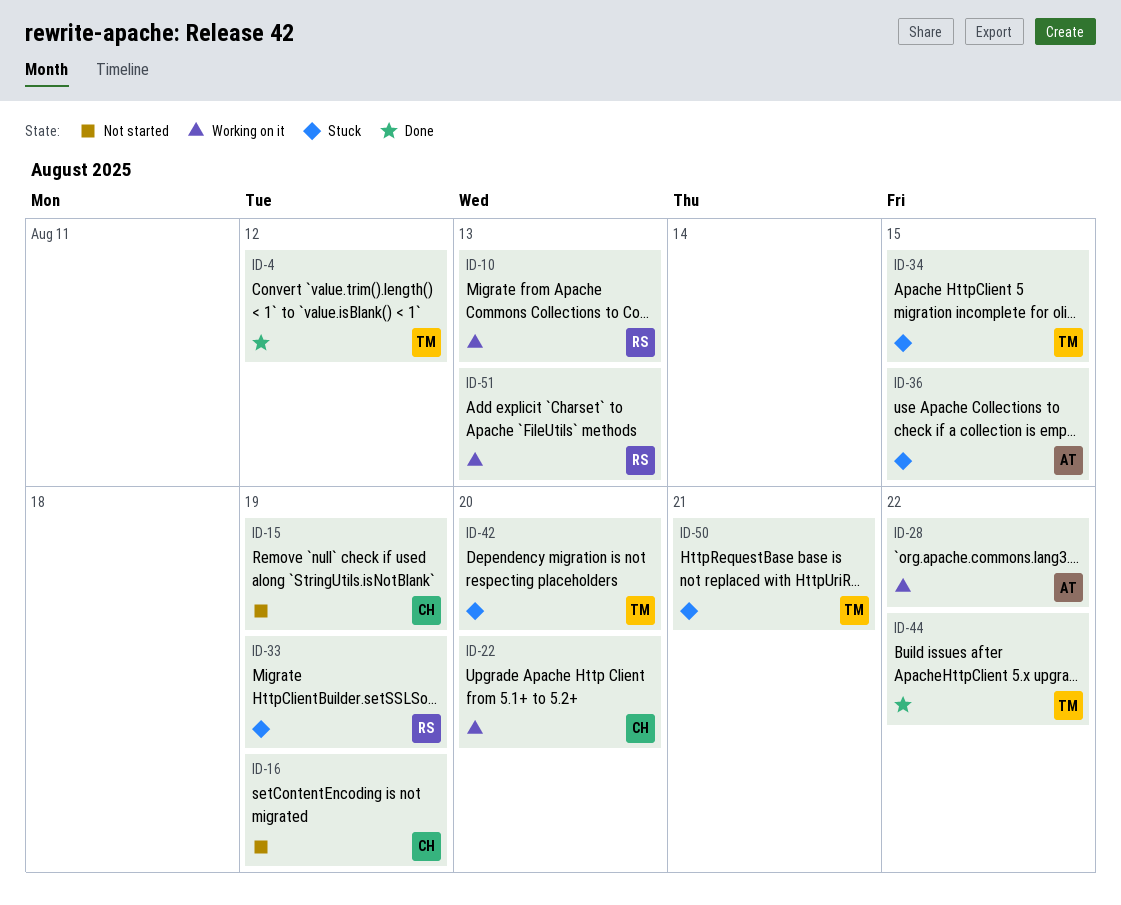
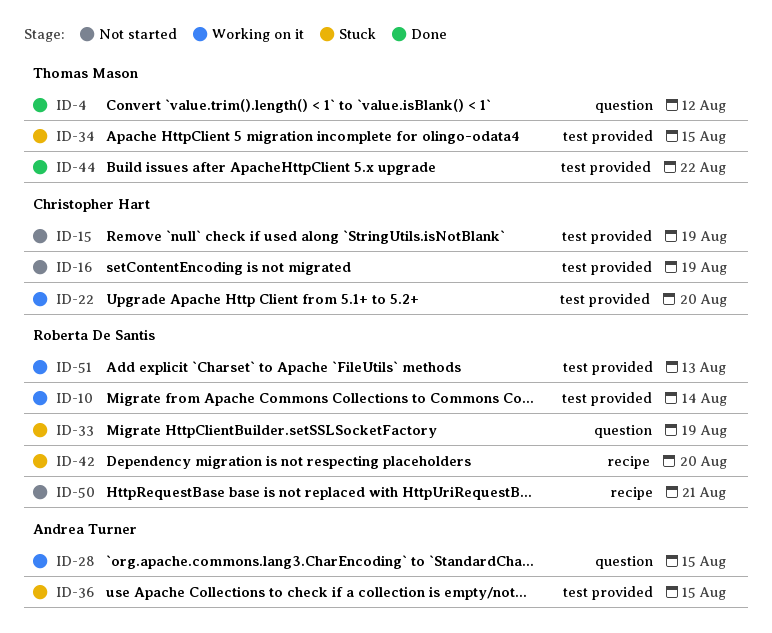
ID-10, due: Aug 13 -> Aug 14
ID-28, due: Aug 22 -> Aug 15
ID-42, owner: Thomas Mason -> Roberta De Santis
ID-50, status: Stuck -> Not started
ID-50, owner: Thomas Mason -> Roberta De Santis

